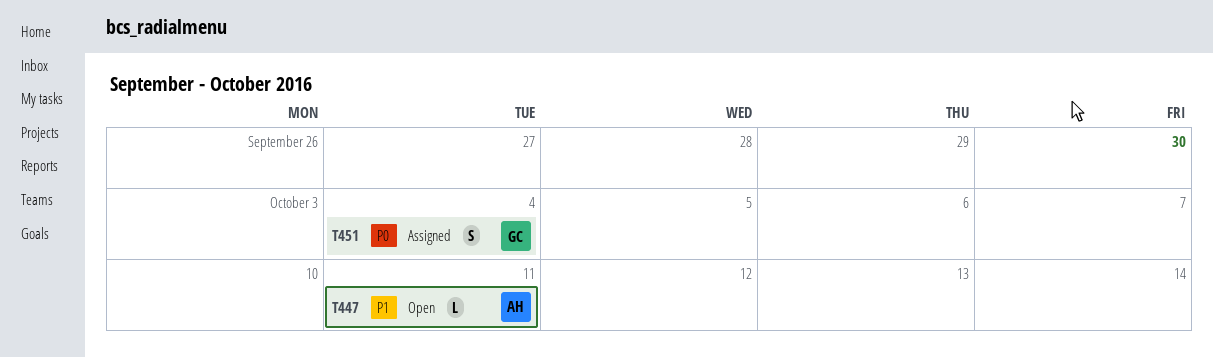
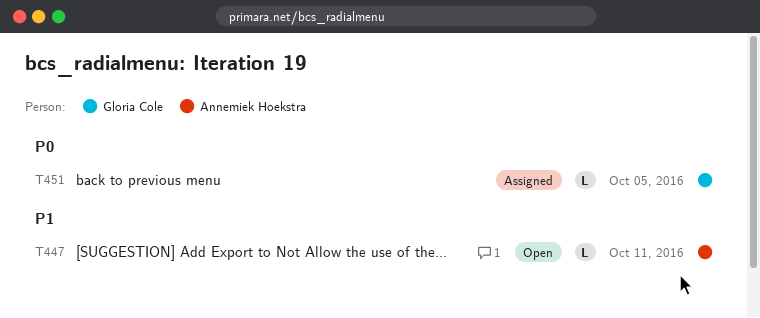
T451, estimate: S -> L
T451, due: Oct 4 -> Oct 5

